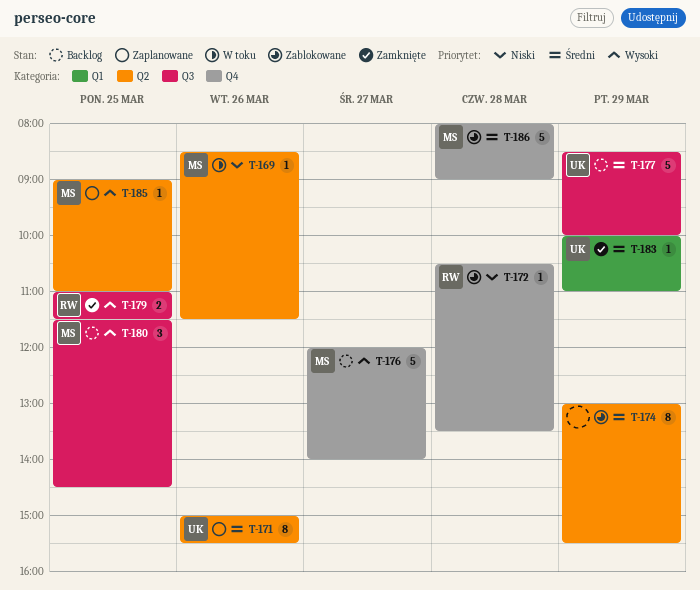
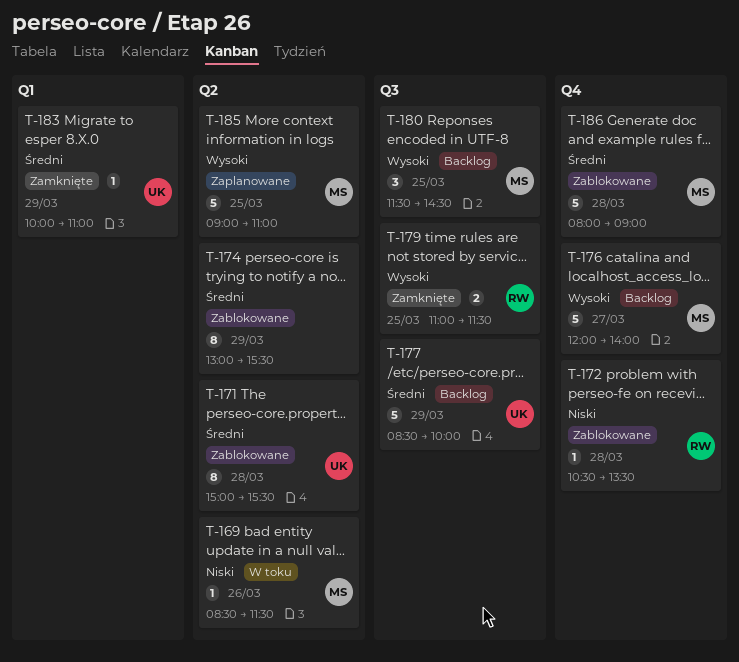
T-171, status: Zaplanowane -> Zablokowane
T-171, day: Mar 26 -> Mar 28
T-185, estimate: 1 -> 5

